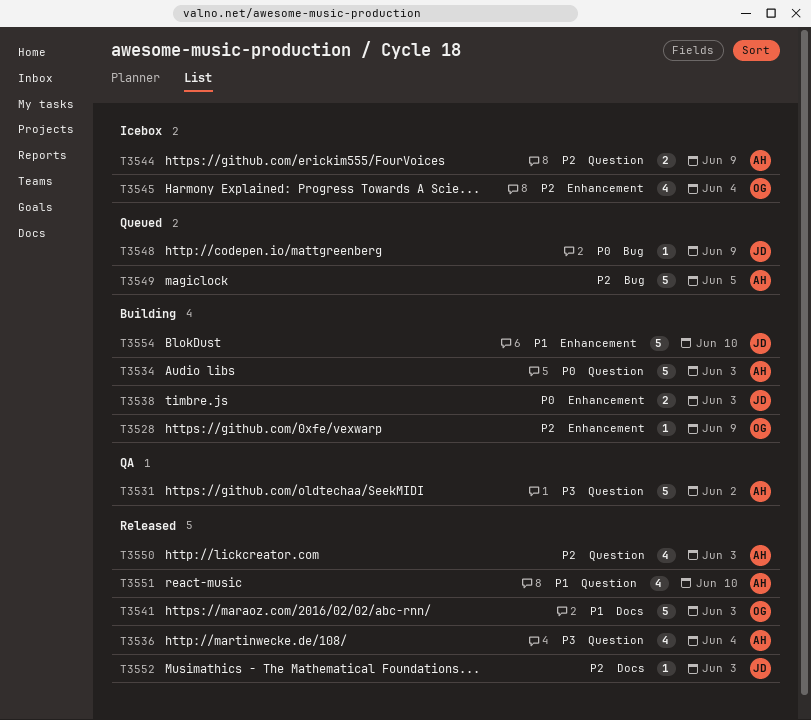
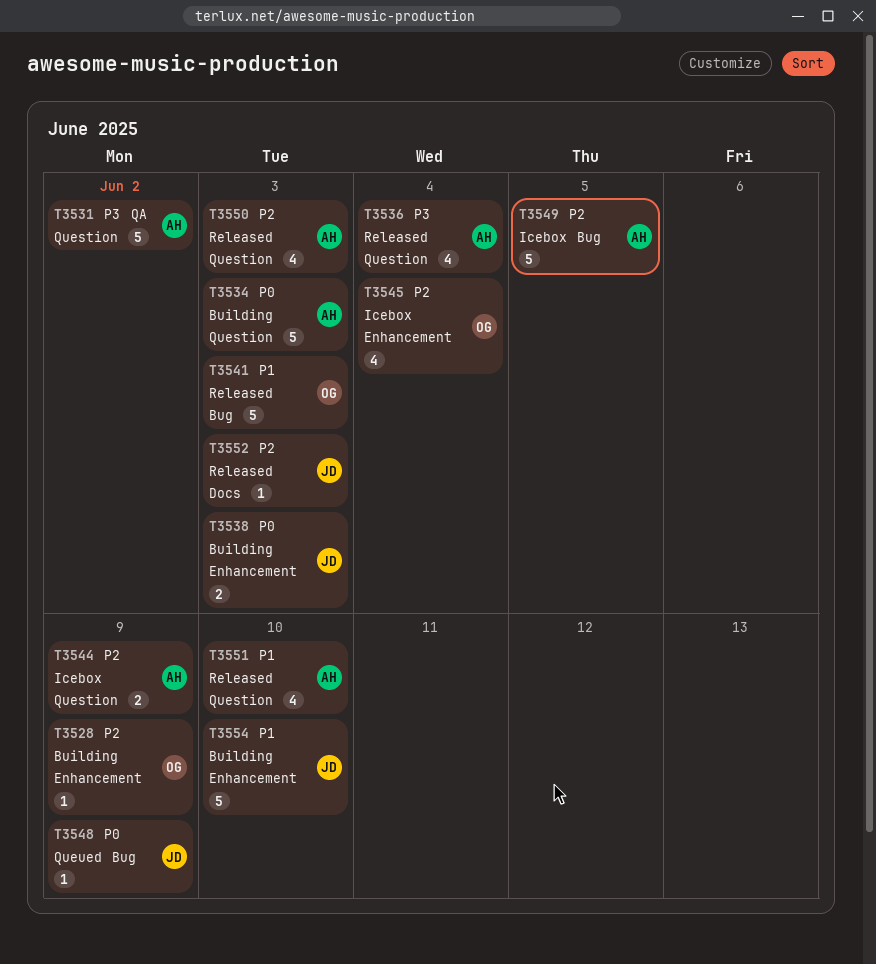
T3541, label: Docs -> Bug
T3549, status: Queued -> Icebox

